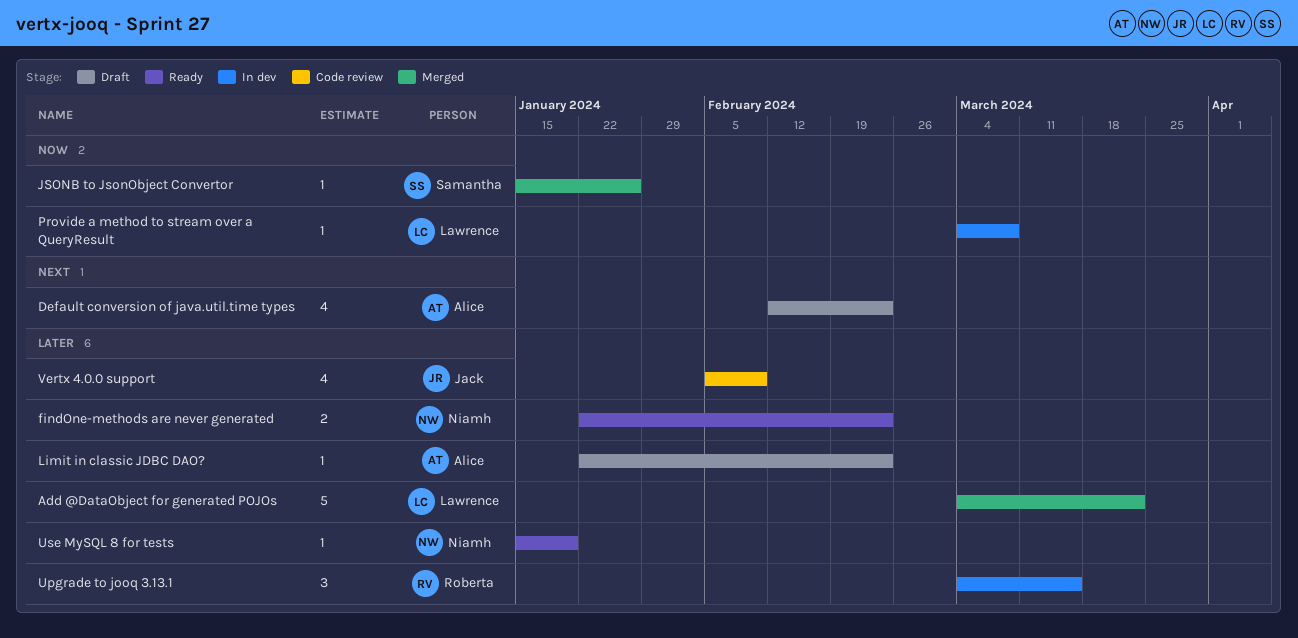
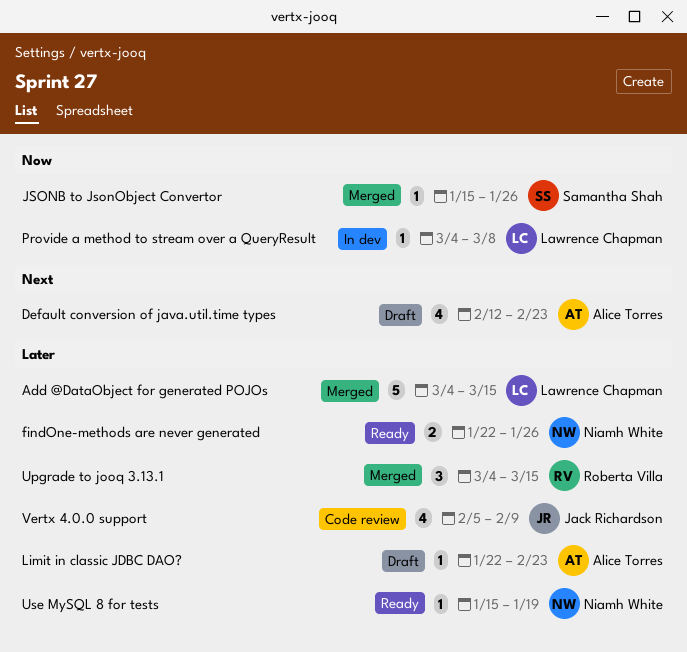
Add @DataObject for generated POJOs, due: Mar 22 -> Mar 15
findOne-methods are never generated, due: Feb 23 -> Jan 26
Upgrade to jooq 3.13.1, status: In dev -> Merged

